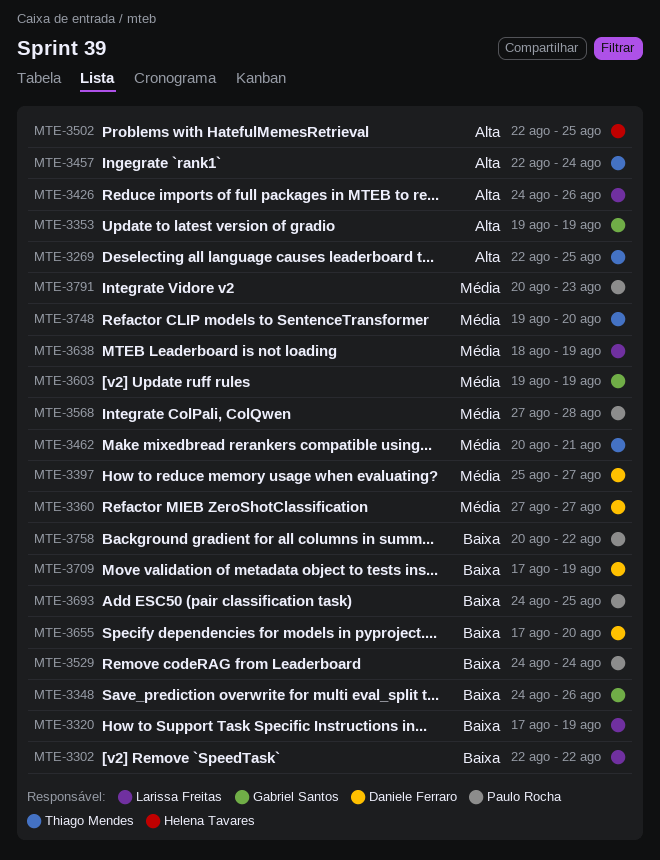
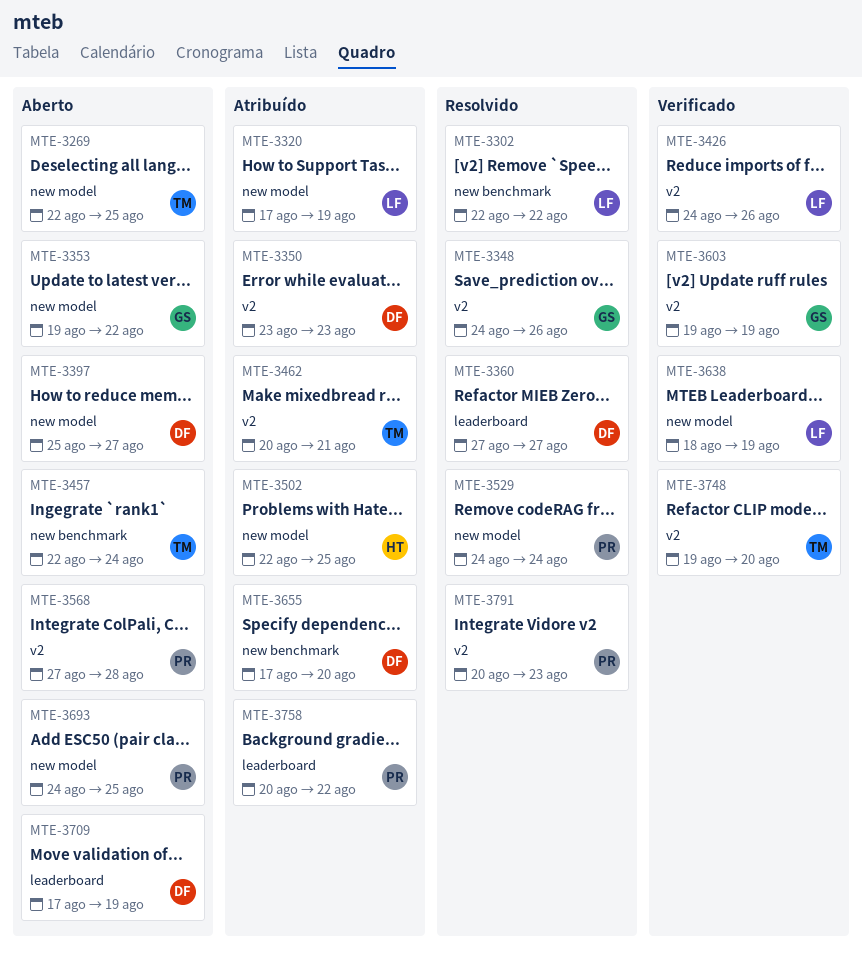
MTE-3350: none -> present
MTE-3353, due: Aug 19 -> Aug 22

